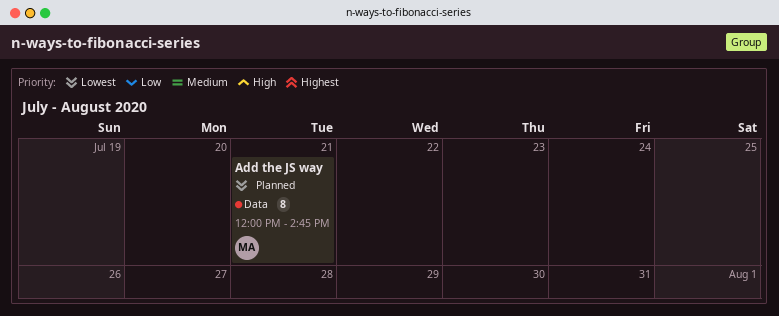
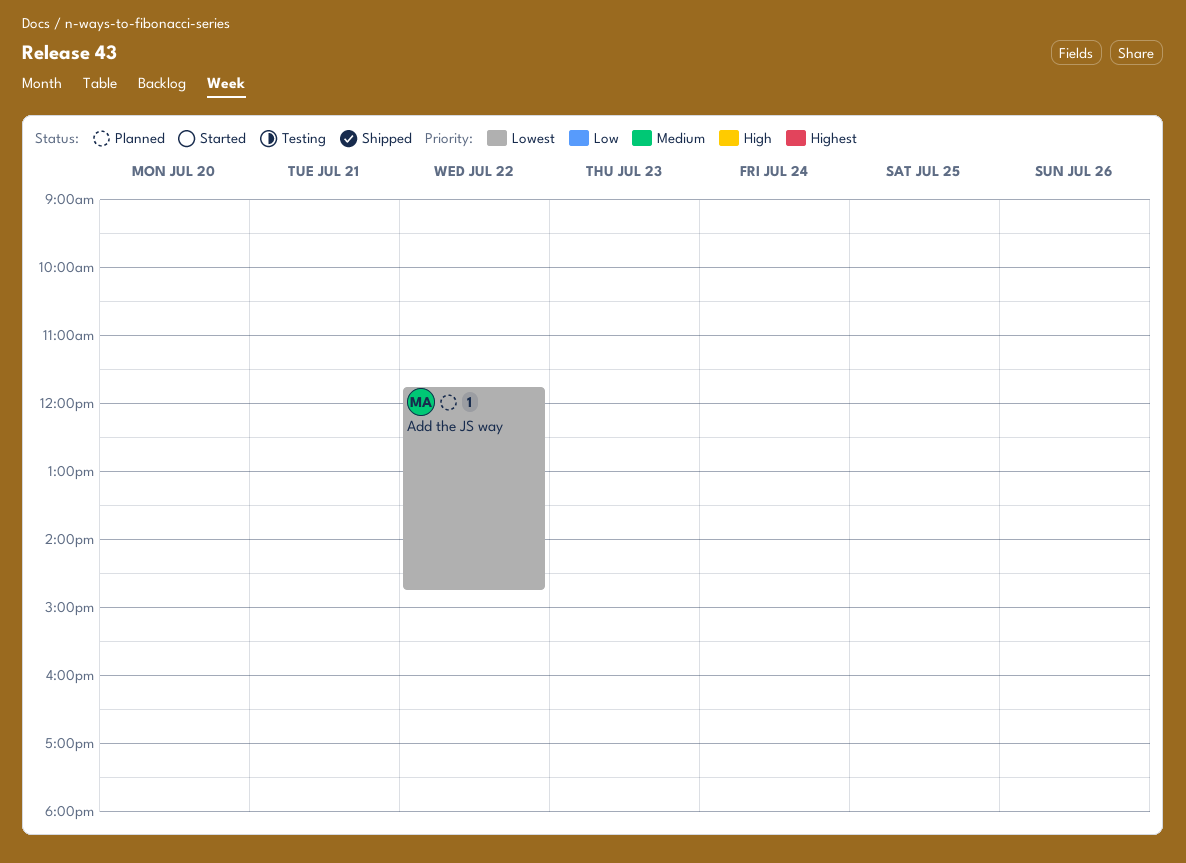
Add the JS way, estimate: 8 -> 1
Add the JS way, day: Jul 21 -> Jul 22
Add the JS way, begins: 12:00 -> 11:45

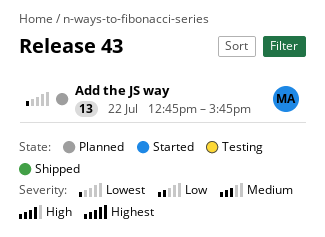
Add the JS way, estimate: 1 -> 13
Add the JS way, begins: 11:45 -> 12:45
Add the JS way, ends: 14:45 -> 15:45

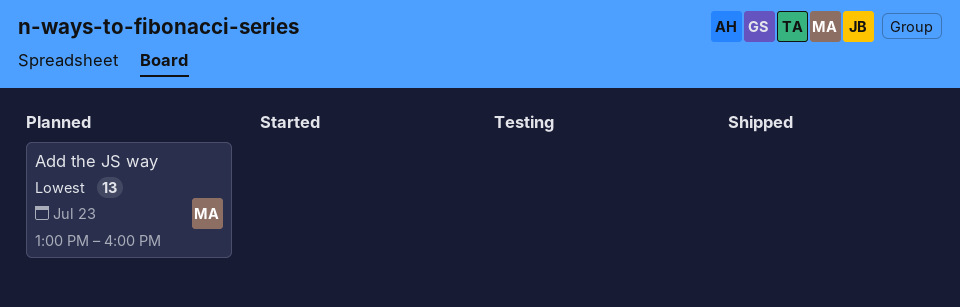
Add the JS way, day: Jul 22 -> Jul 23
Add the JS way, begins: 12:45 -> 13:00
Add the JS way, ends: 15:45 -> 16:00

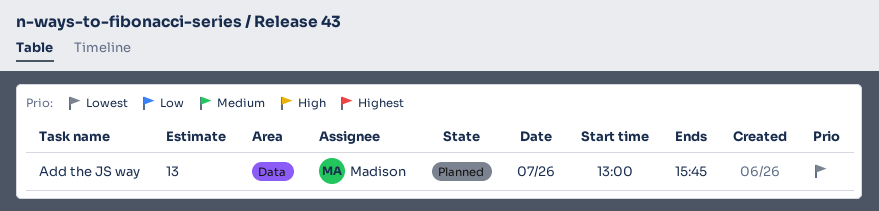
Add the JS way, day: Jul 23 -> Jul 26
Add the JS way, ends: 16:00 -> 15:45

